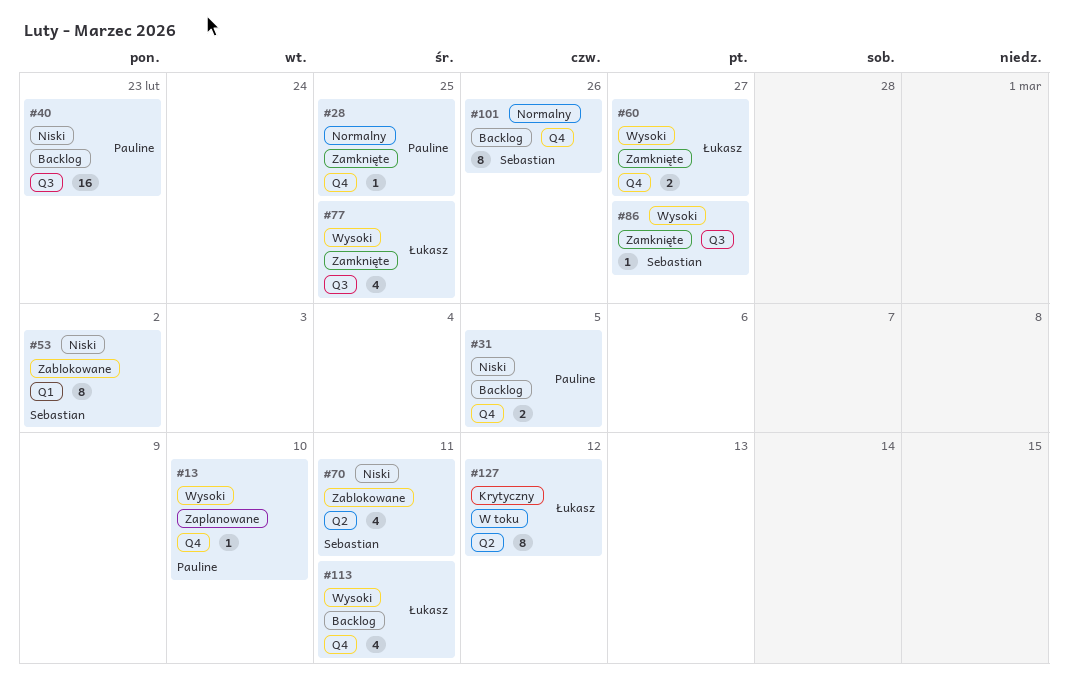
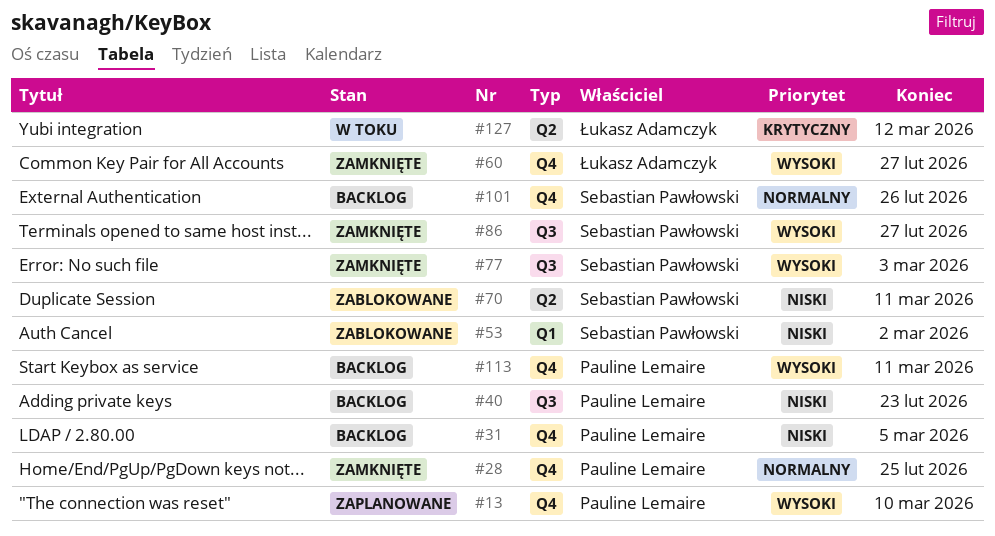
#77, owner: Łukasz Adamczyk -> Sebastian Pawłowski
#77, due: Feb 25 -> Mar 3
#113, owner: Łukasz Adamczyk -> Pauline Lemaire

